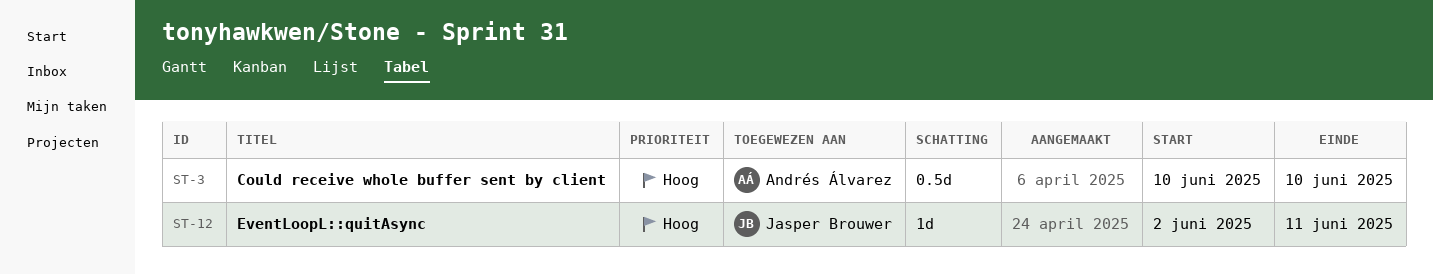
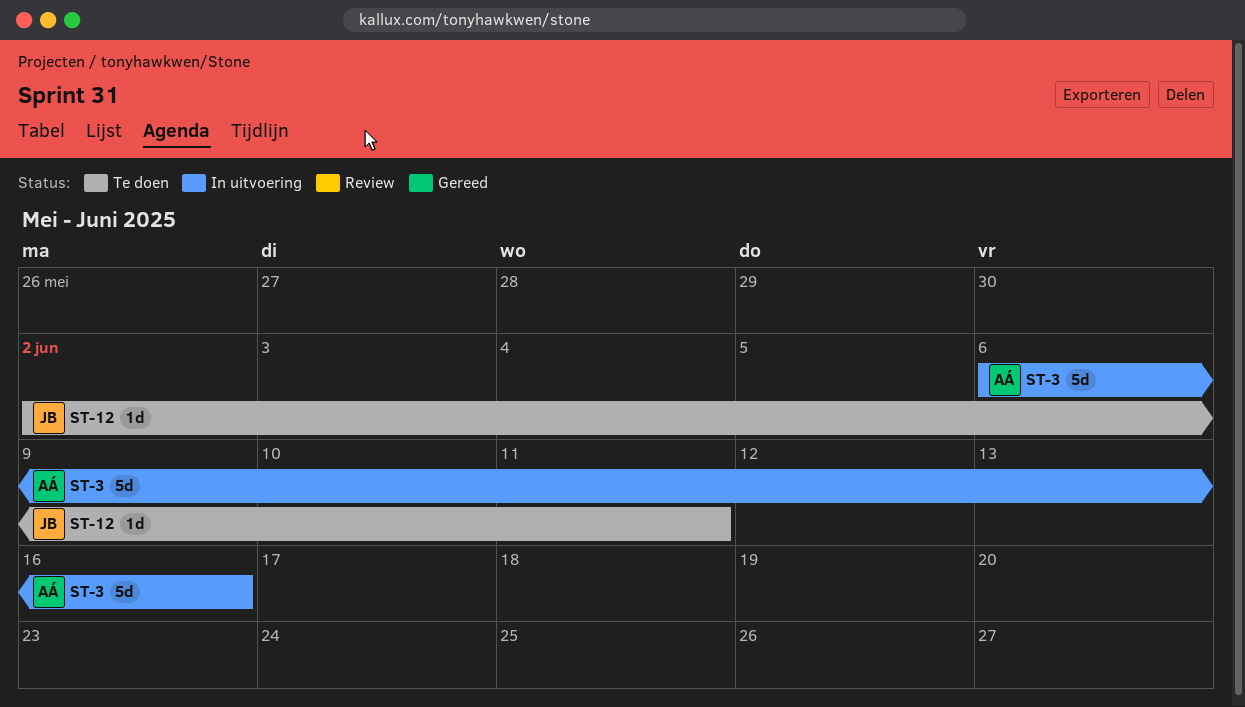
ST-3, estimate: 0.5d -> 5d
ST-3, start: Jun 10 -> Jun 6
ST-3, due: Jun 10 -> Jun 16

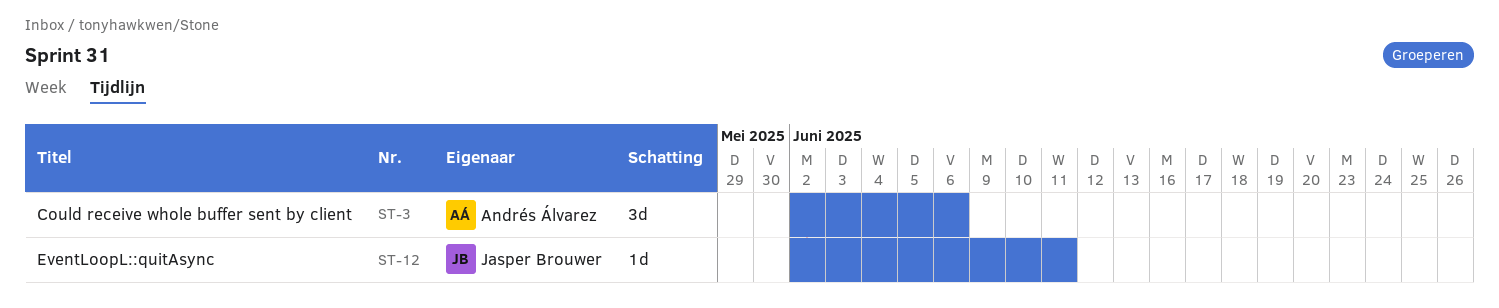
ST-3, estimate: 5d -> 3d
ST-3, start: Jun 6 -> Jun 2
ST-3, due: Jun 16 -> Jun 6

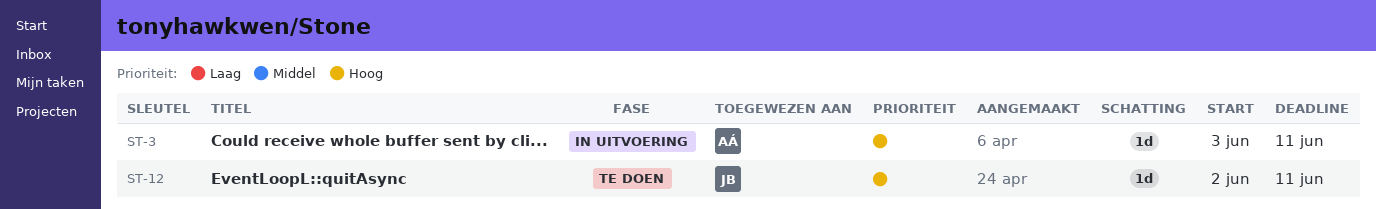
ST-3, estimate: 3d -> 1d
ST-3, start: Jun 2 -> Jun 3
ST-3, due: Jun 6 -> Jun 11

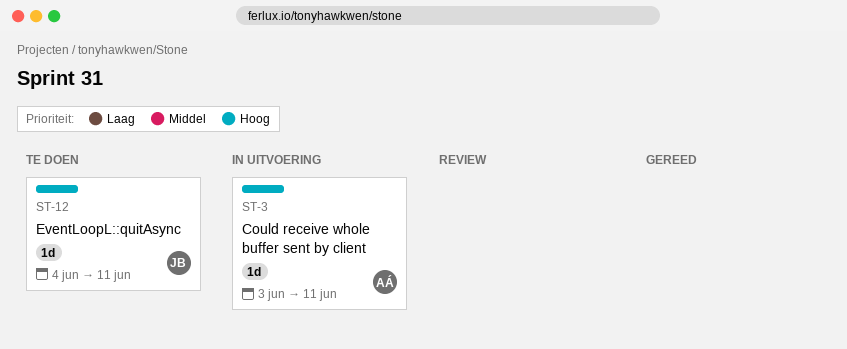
ST-12, start: Jun 2 -> Jun 4

